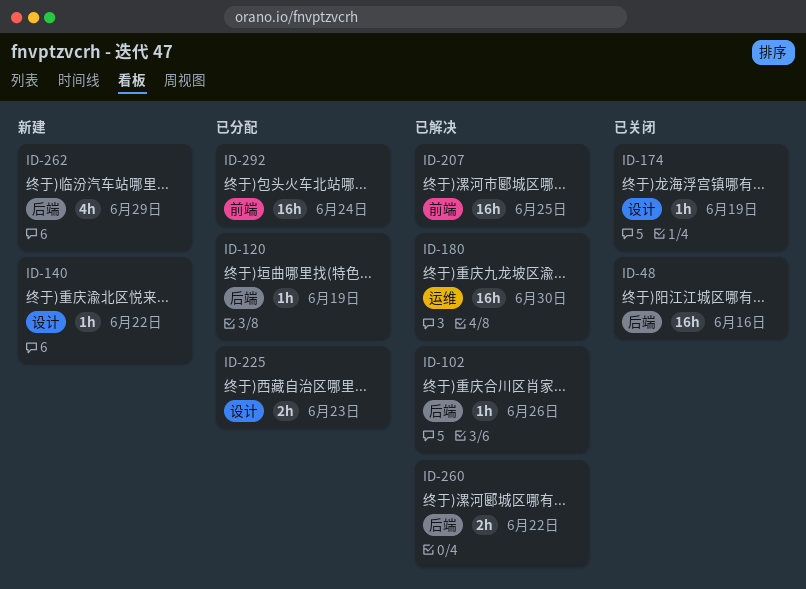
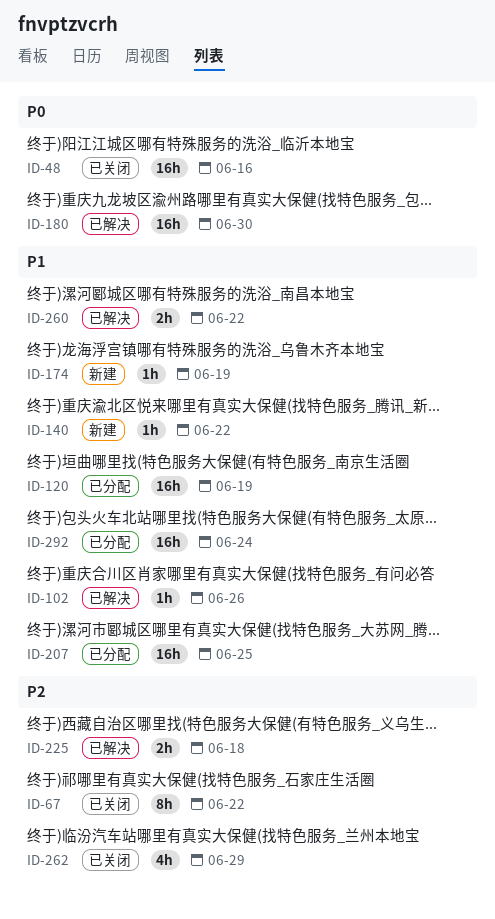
ID-67: none -> present
ID-120, estimate: 1h -> 16h
ID-174, status: 已关闭 -> 新建
ID-207, status: 已解决 -> 已分配
ID-225, status: 已分配 -> 已解决
ID-225, due: Jun 23 -> Jun 18
ID-262, status: 新建 -> 已关闭

